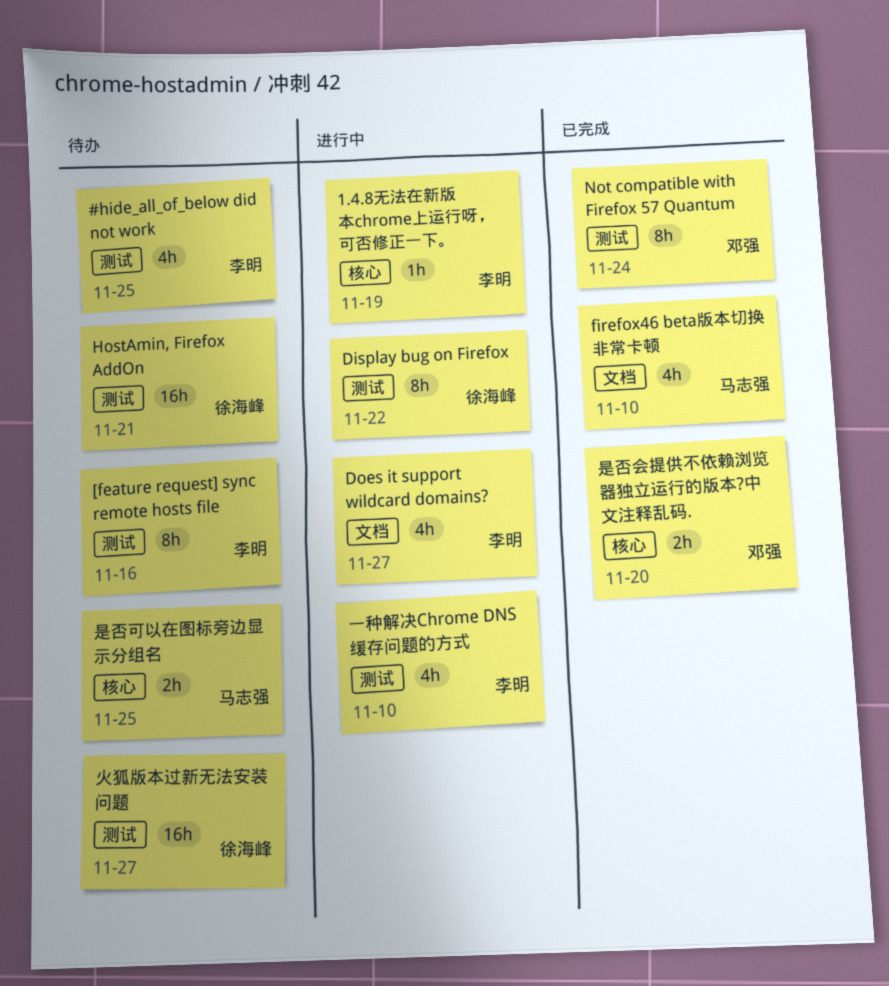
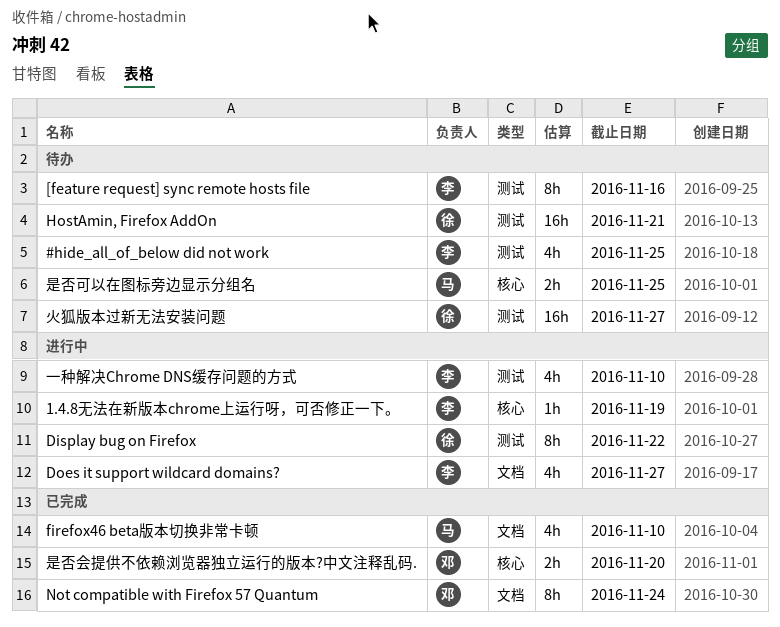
Not compatible with Firefox 57 Quantum, label: 测试 -> 文档

